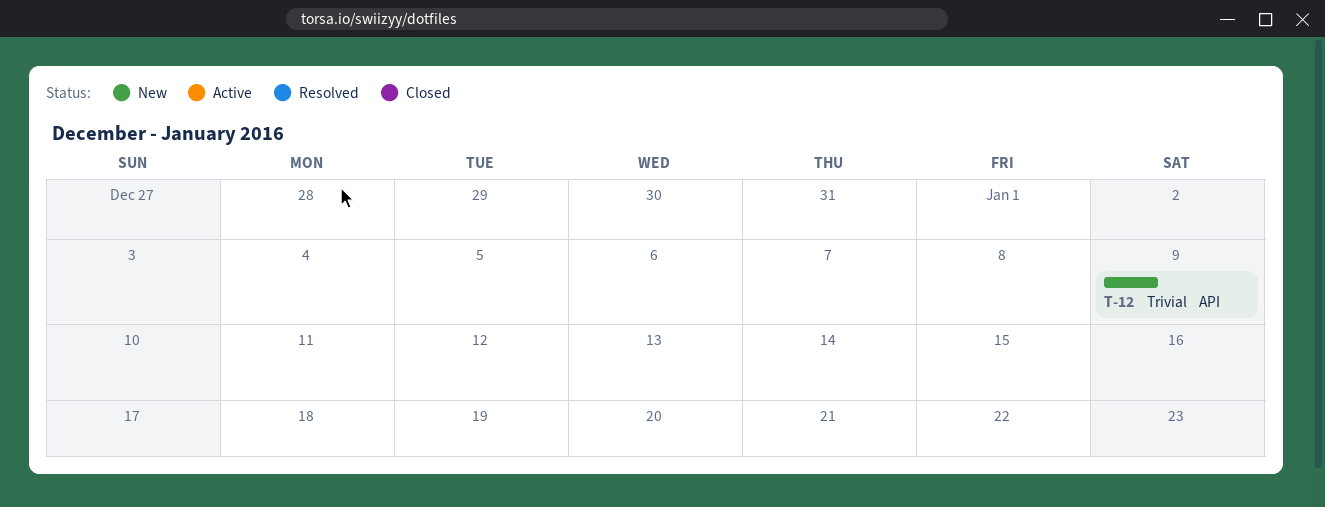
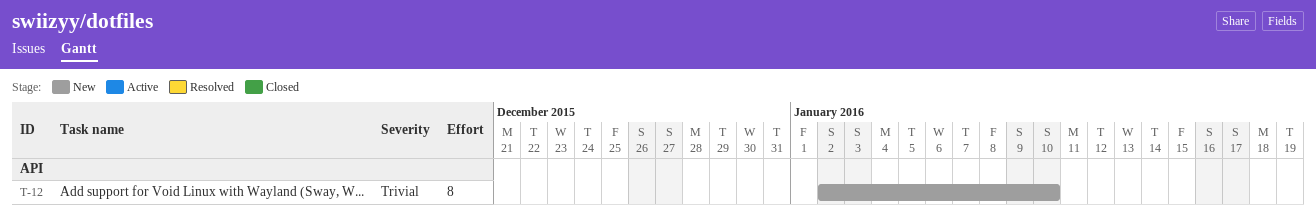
T-12, due: Jan 9 -> Jan 10

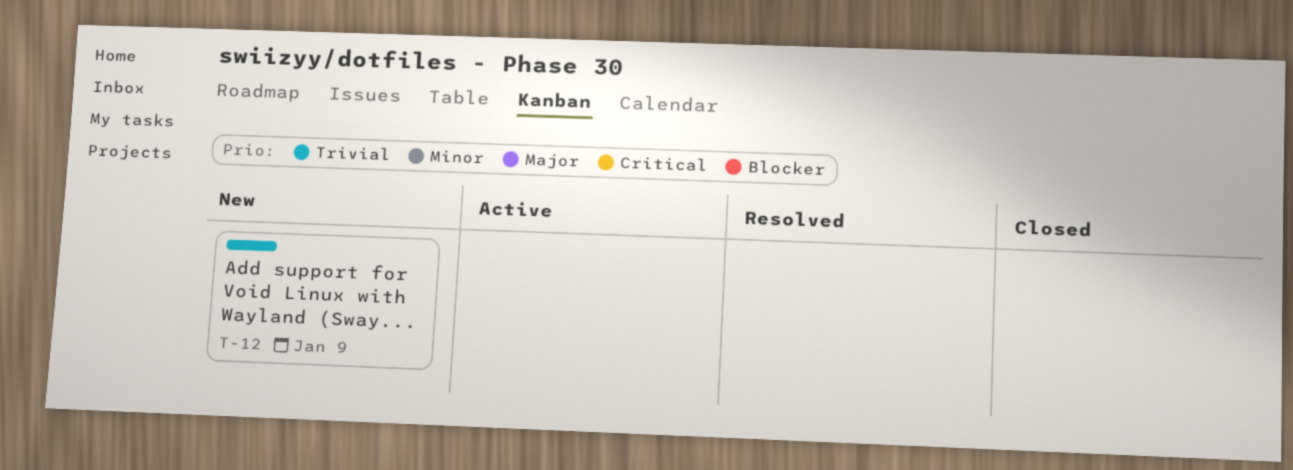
T-12, due: Jan 10 -> Jan 9

